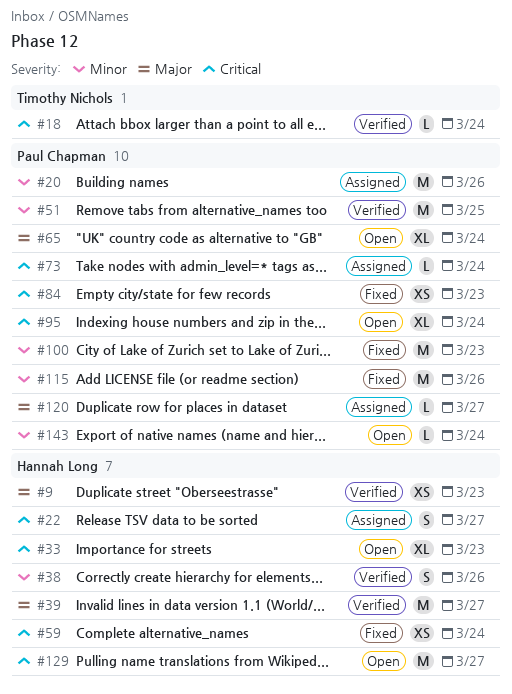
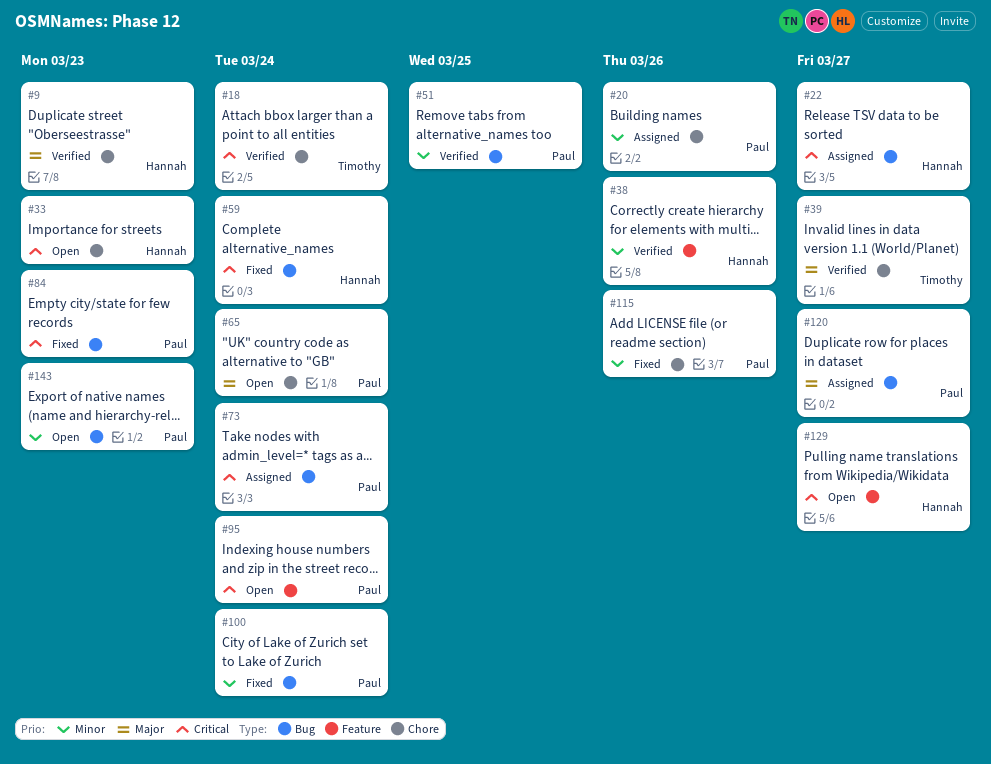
#39, owner: Hannah Long -> Timothy Nichols
#100, due: Mar 23 -> Mar 24
#143, due: Mar 24 -> Mar 23

